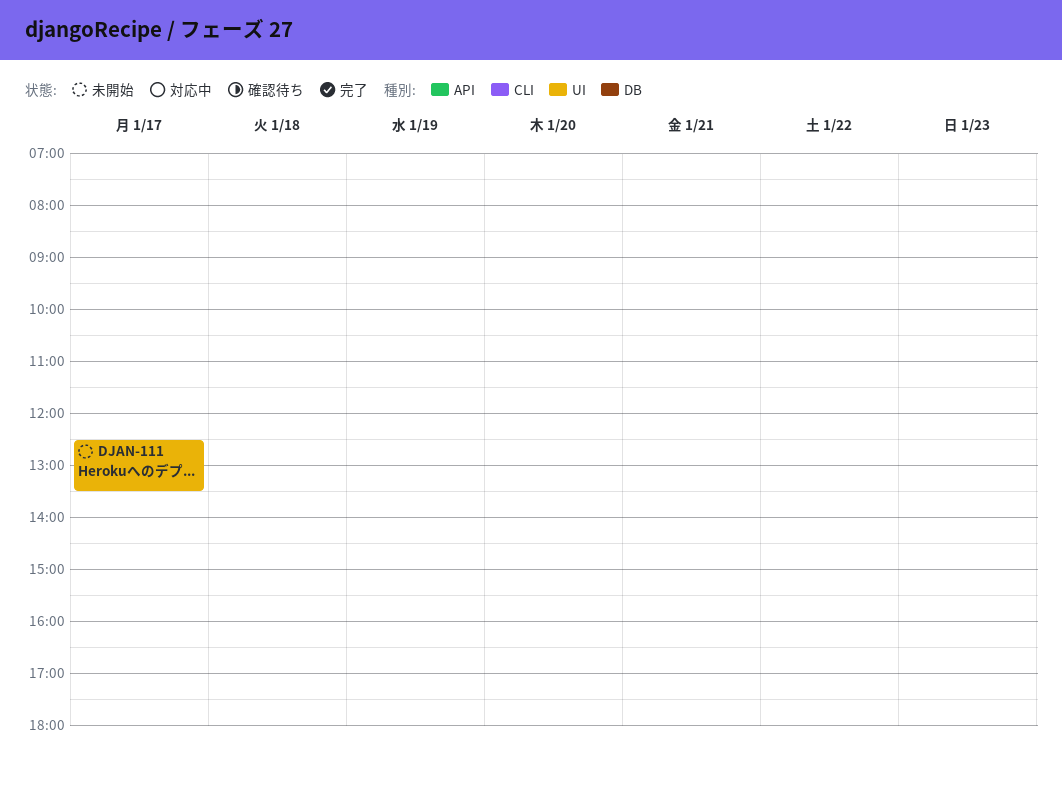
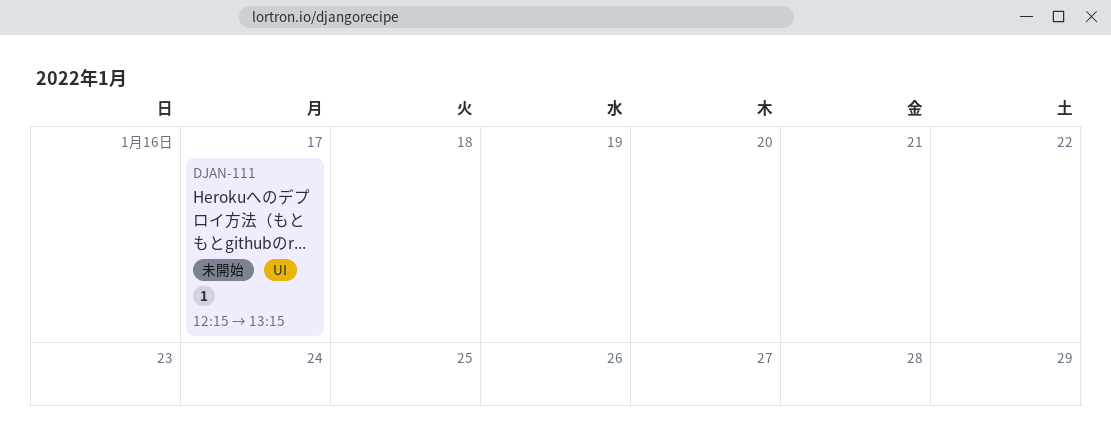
DJAN-111, begins: 12:30 -> 12:15
DJAN-111, ends: 13:30 -> 13:15

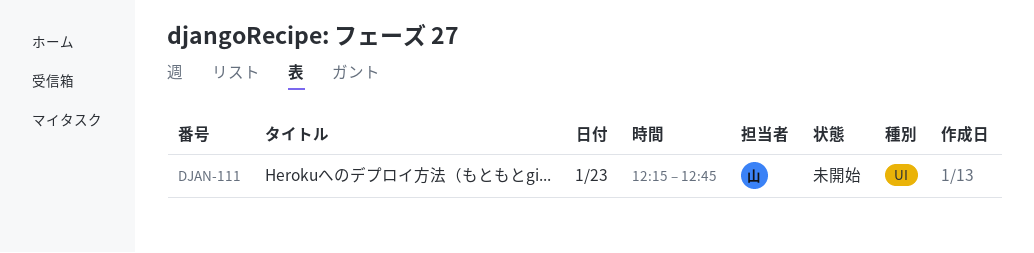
DJAN-111, day: Jan 17 -> Jan 23
DJAN-111, ends: 13:15 -> 12:45

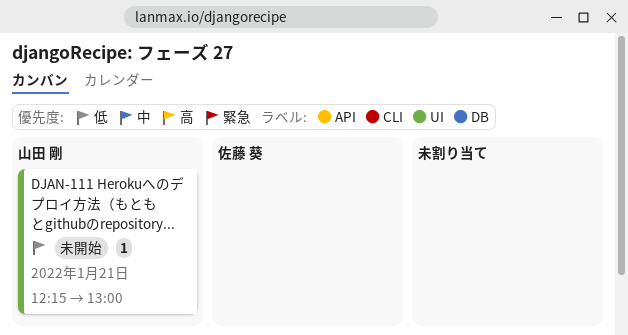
DJAN-111, day: Jan 23 -> Jan 21
DJAN-111, ends: 12:45 -> 13:00

